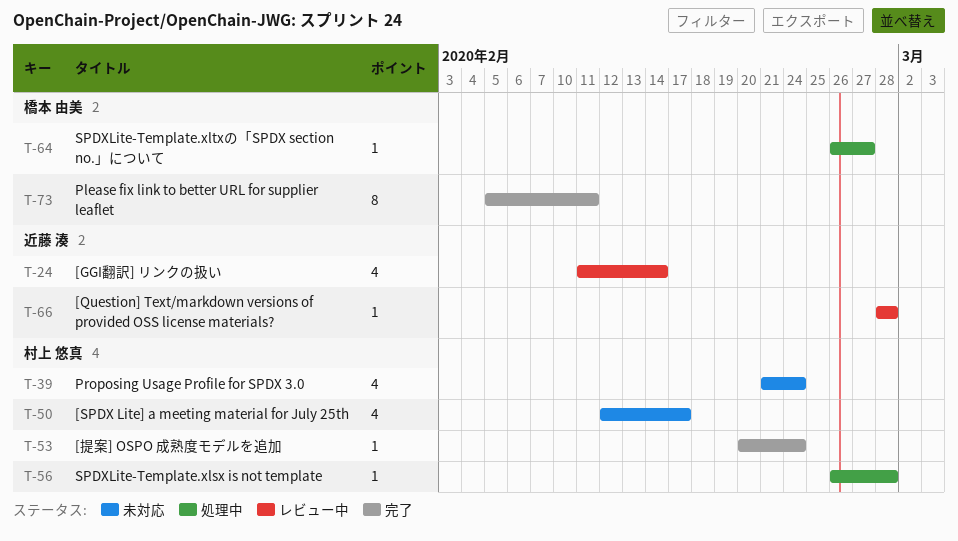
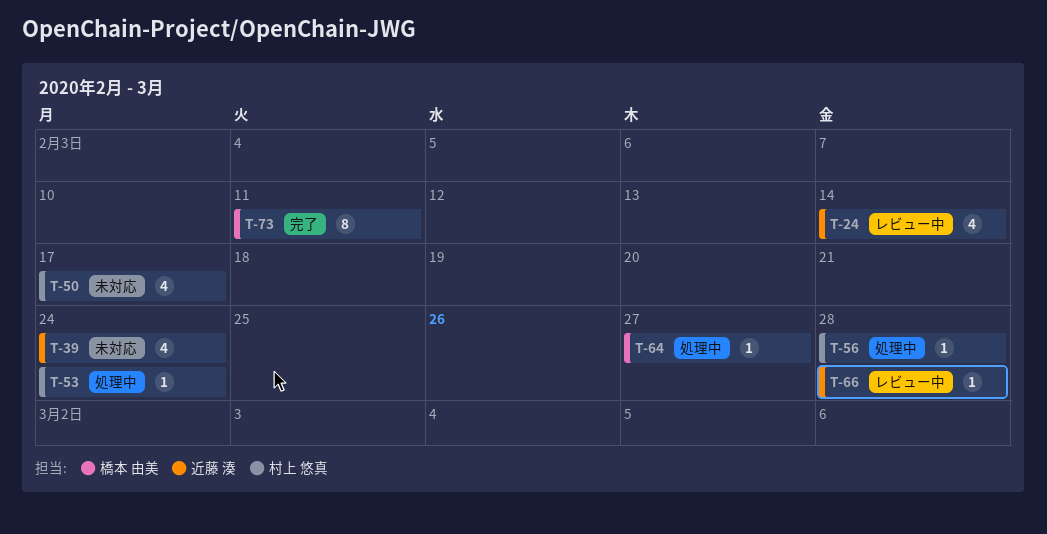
T-39, owner: 村上 悠真 -> 近藤 湊
T-53, status: 完了 -> 処理中

